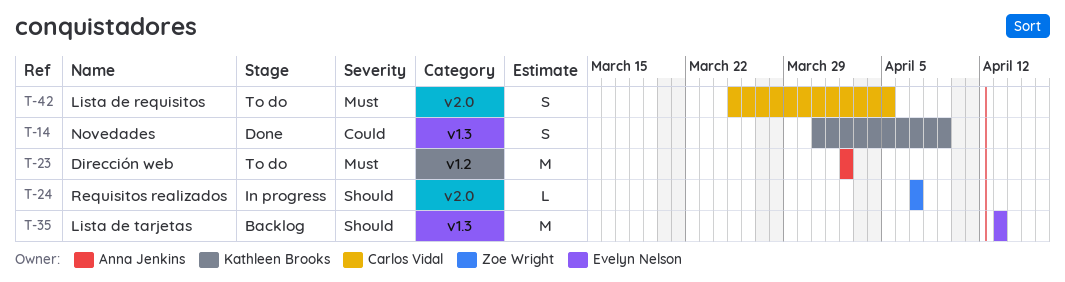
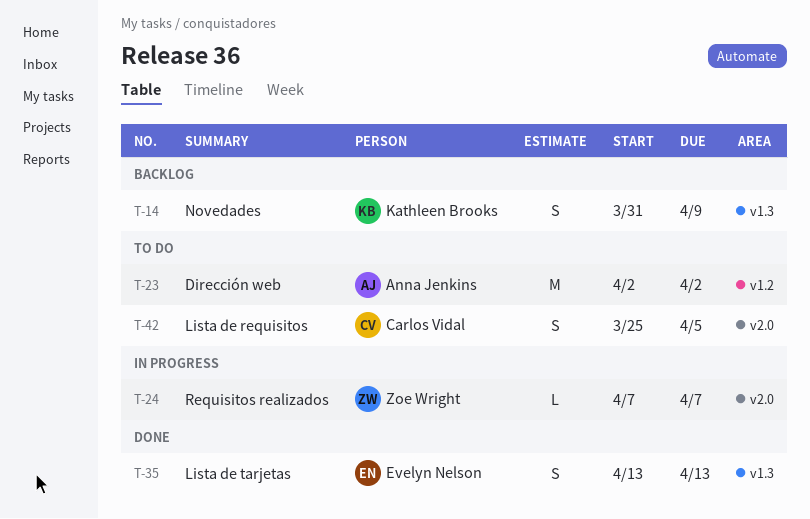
T-14, status: Done -> Backlog
T-35, status: Backlog -> Done
T-35, estimate: M -> S

